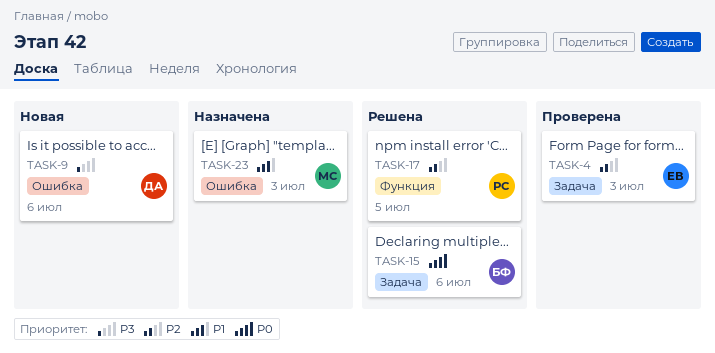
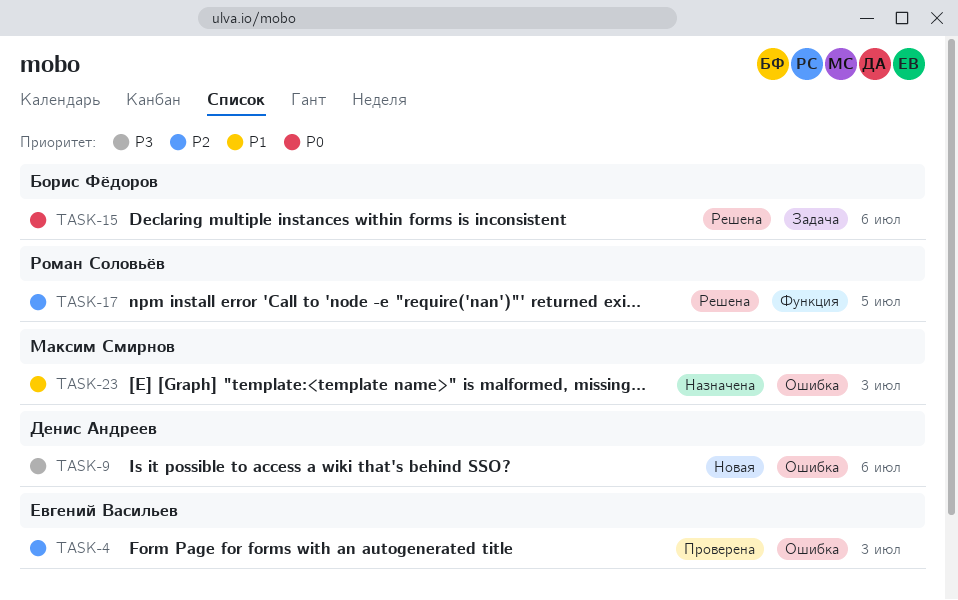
TASK-4, label: Задача -> Ошибка

